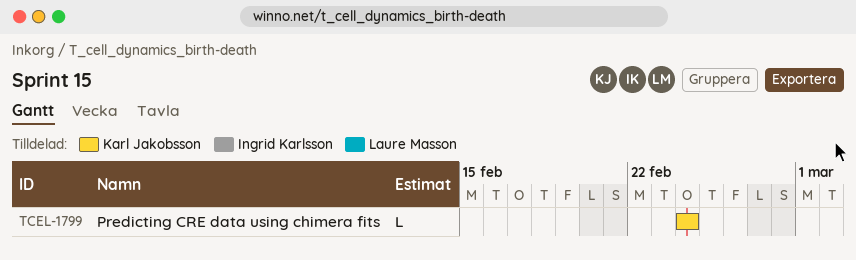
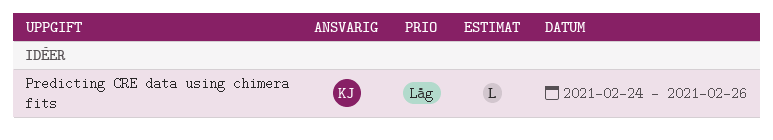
Predicting CRE data using chimera fits, due: Feb 24 -> Feb 26

